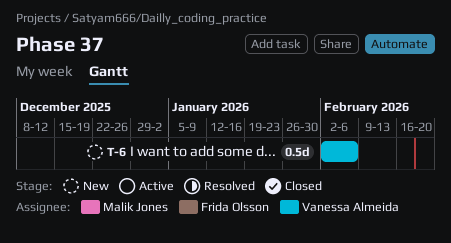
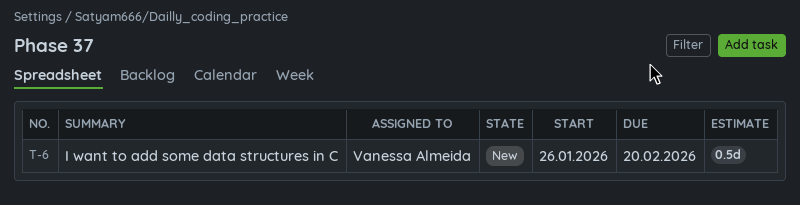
T-6, start: Feb 2 -> Jan 26
T-6, due: Feb 6 -> Feb 20

